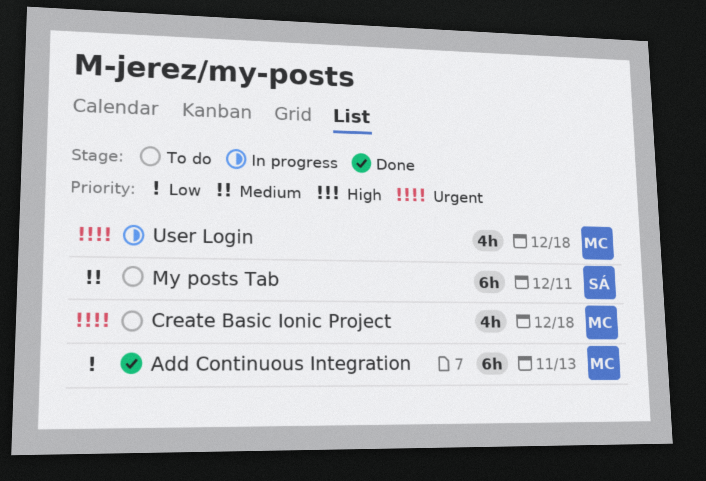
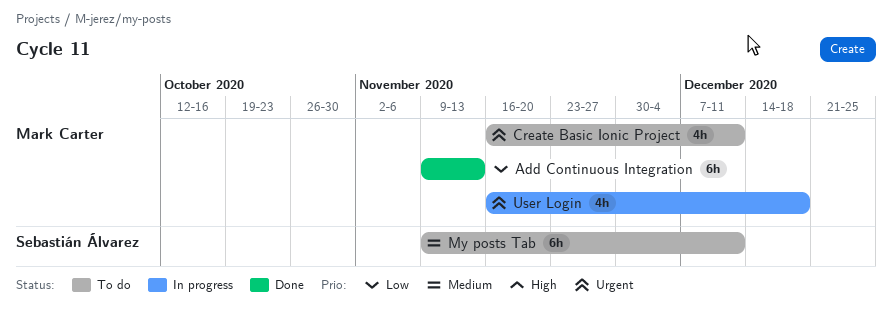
Create Basic Ionic Project, due: Dec 18 -> Dec 11

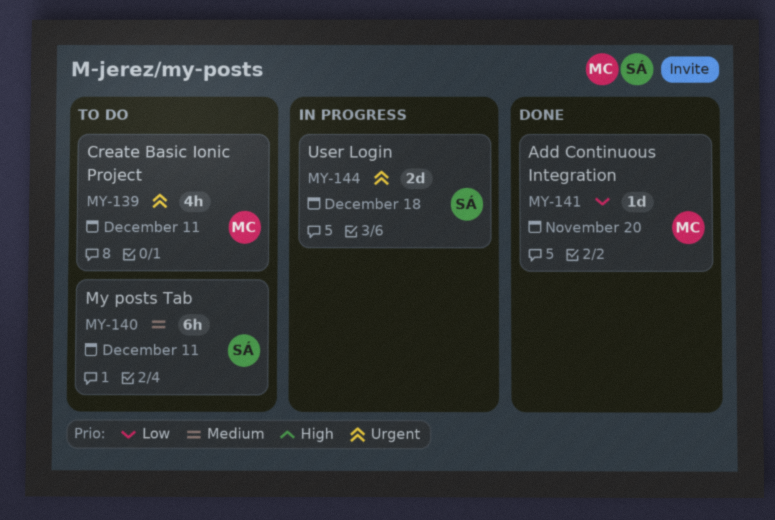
Add Continuous Integration, estimate: 6h -> 1d
Add Continuous Integration, due: Nov 13 -> Nov 20
User Login, owner: Mark Carter -> Sebastián Álvarez
User Login, estimate: 4h -> 2d

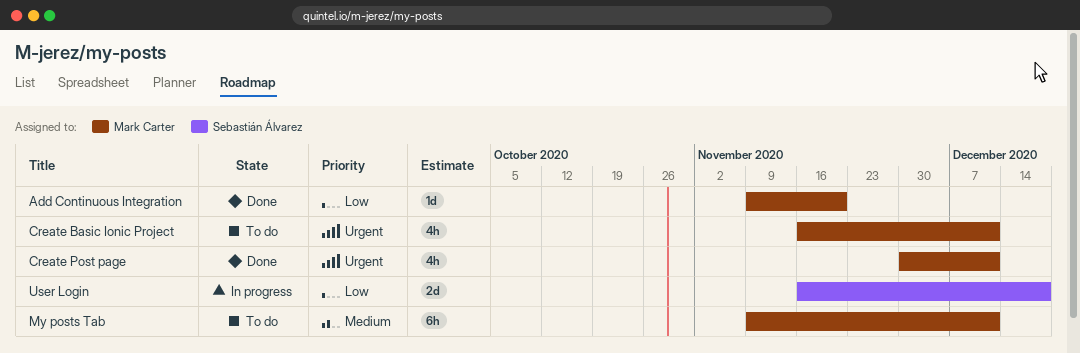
Create Post page: none -> present
My posts Tab, owner: Sebastián Álvarez -> Mark Carter
User Login, priority: Urgent -> Low

